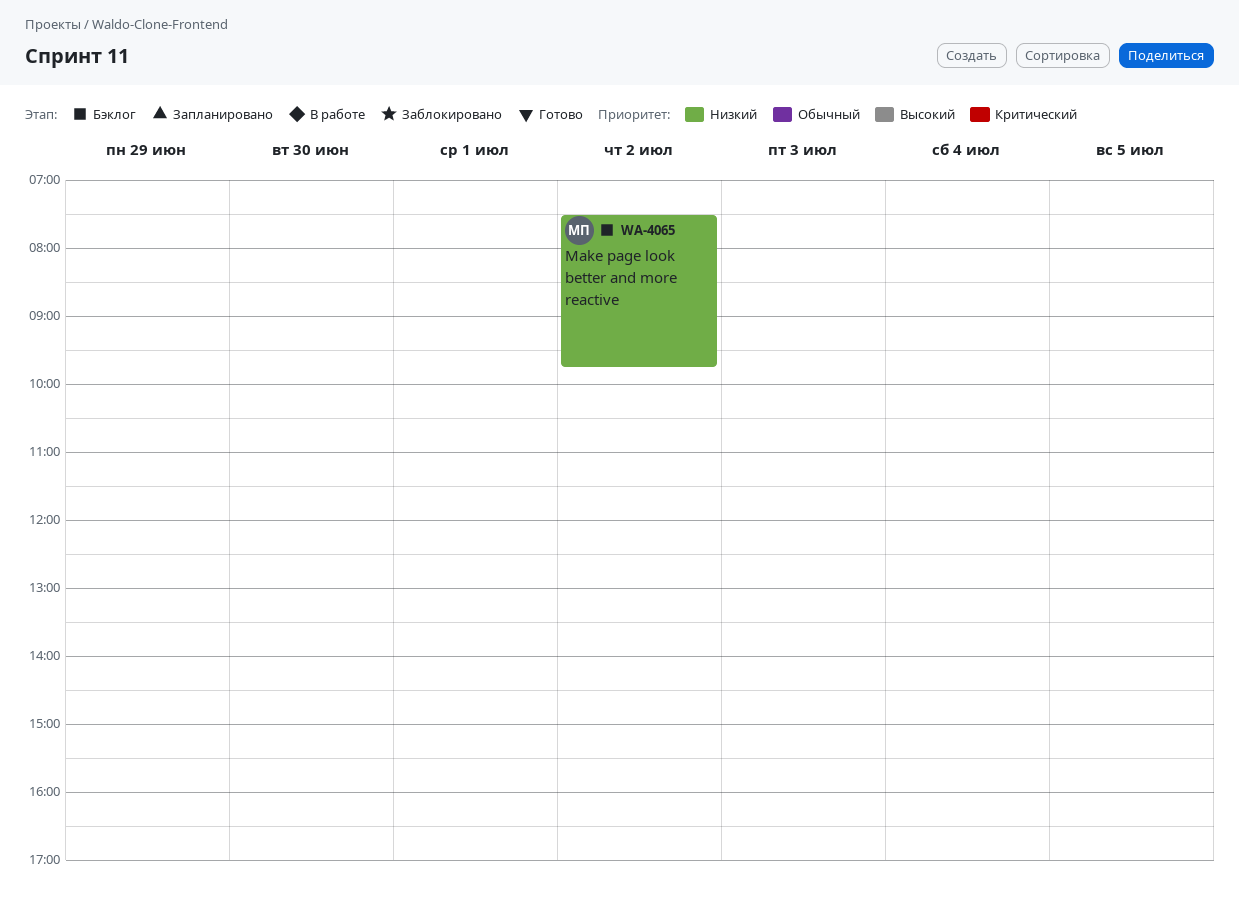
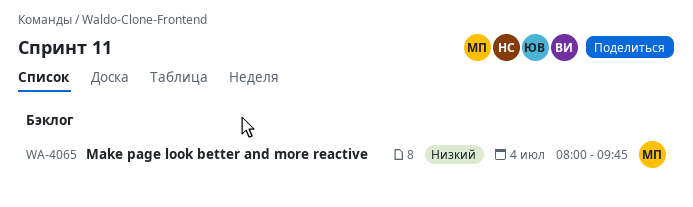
WA-4065, day: Jul 2 -> Jul 4
WA-4065, begins: 07:30 -> 08:00

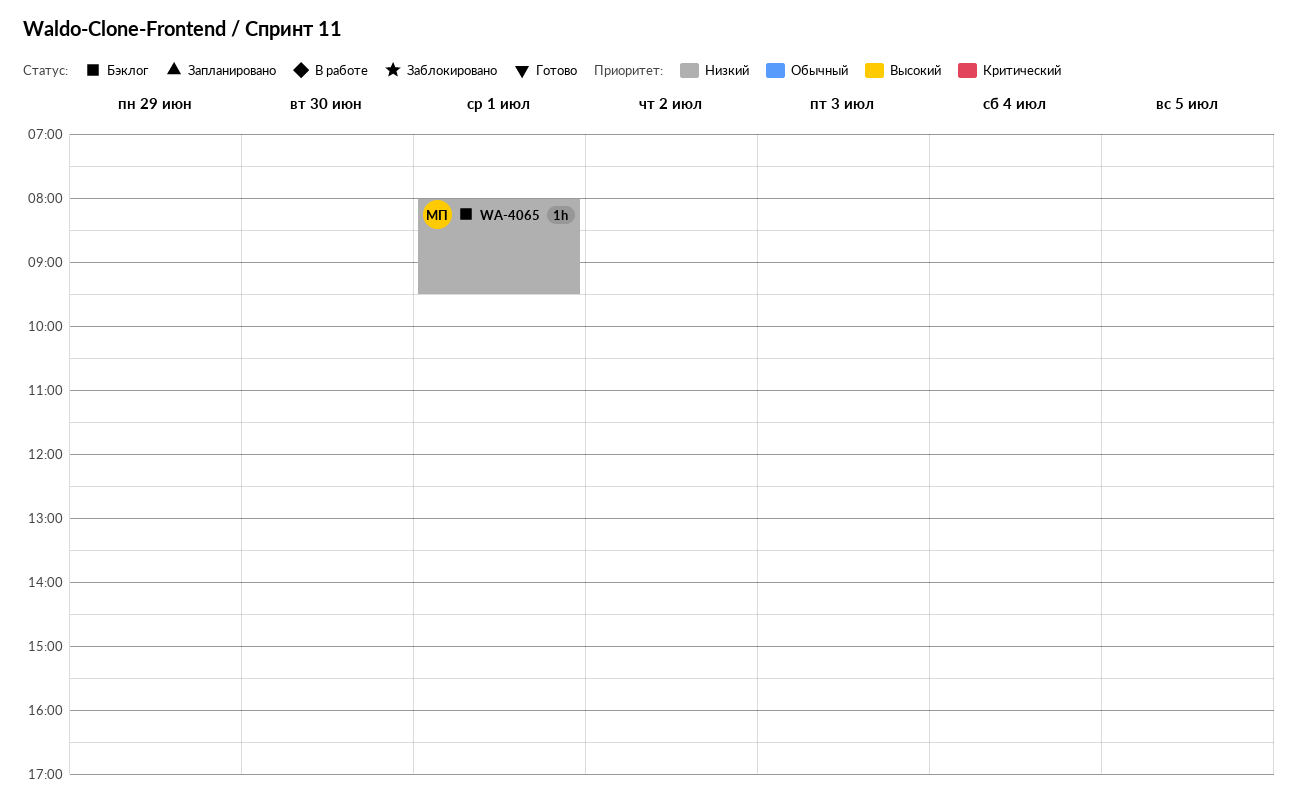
WA-4065, day: Jul 4 -> Jul 1
WA-4065, ends: 09:45 -> 09:30

